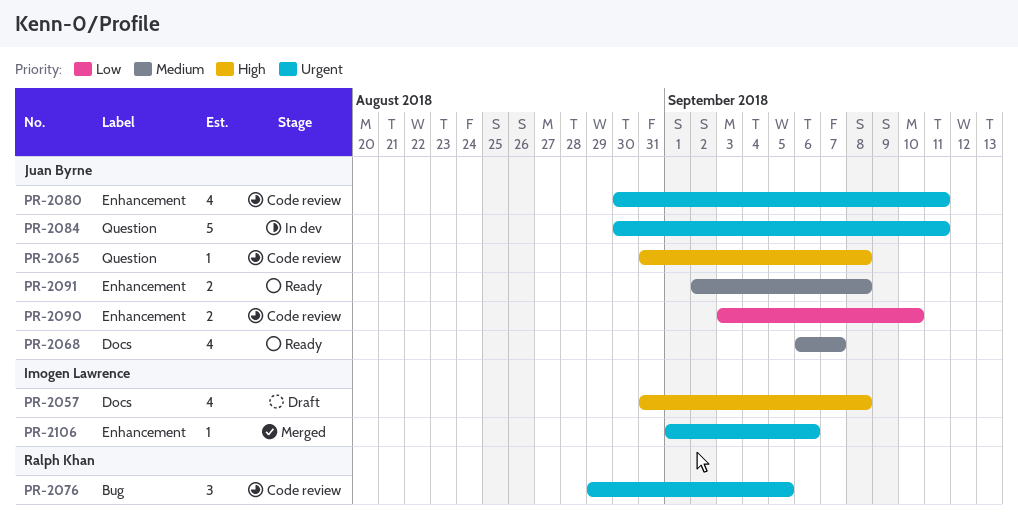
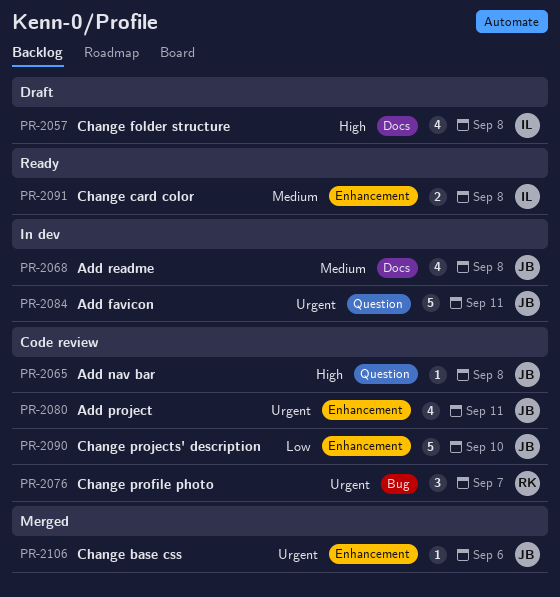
PR-2068, status: Ready -> In dev
PR-2068, due: Sep 7 -> Sep 8
PR-2076, due: Sep 5 -> Sep 7
PR-2090, estimate: 2 -> 5
PR-2091, owner: Juan Byrne -> Imogen Lawrence
PR-2106, owner: Imogen Lawrence -> Juan Byrne

